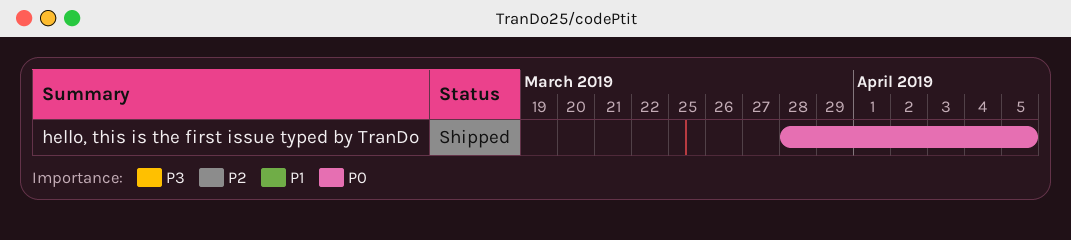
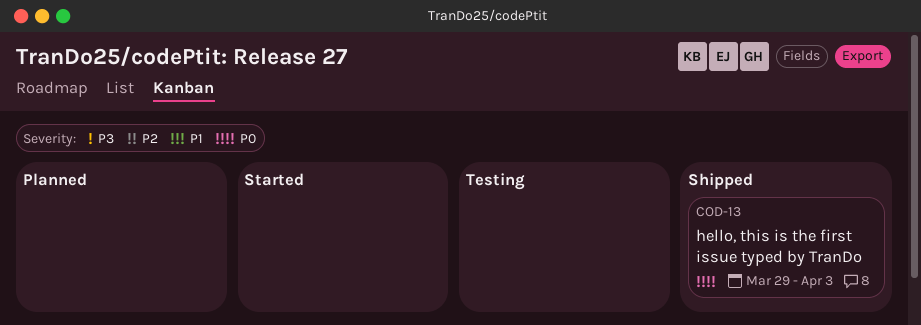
hello, this is the first issue typed by TranDo, start: Mar 28 -> Mar 29
hello, this is the first issue typed by TranDo, due: Apr 5 -> Apr 3

